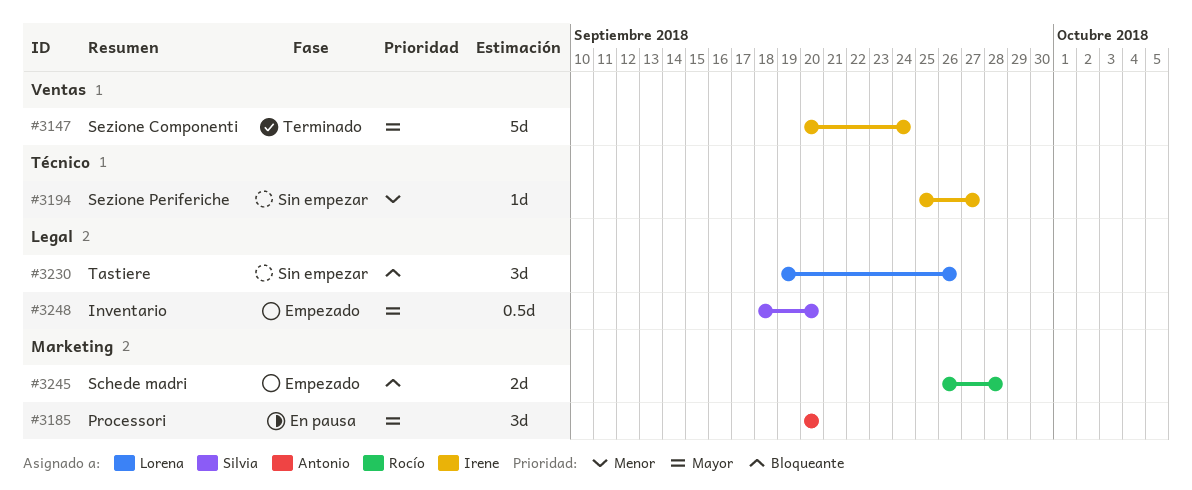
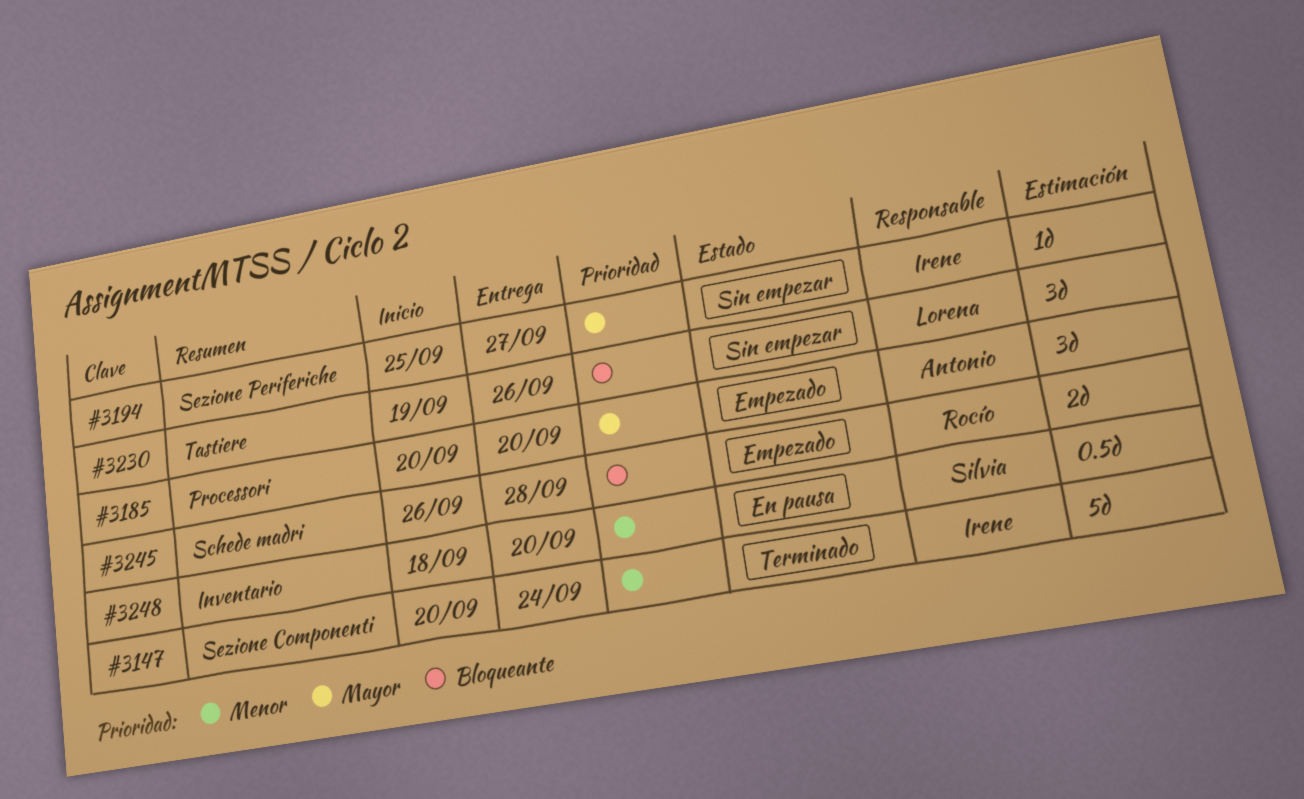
#3147, priority: Mayor -> Menor
#3185, status: En pausa -> Empezado
#3194, priority: Menor -> Mayor
#3248, status: Empezado -> En pausa
#3248, priority: Mayor -> Menor

